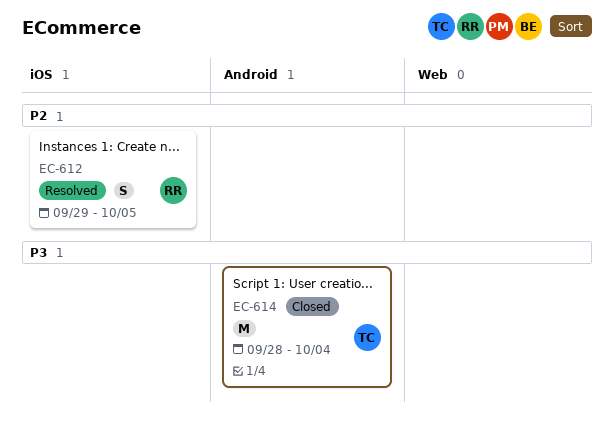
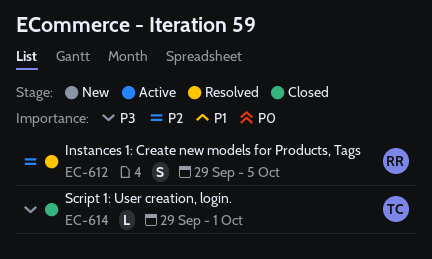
EC-614, estimate: M -> L
EC-614, start: Sep 28 -> Sep 29
EC-614, due: Oct 4 -> Oct 1

